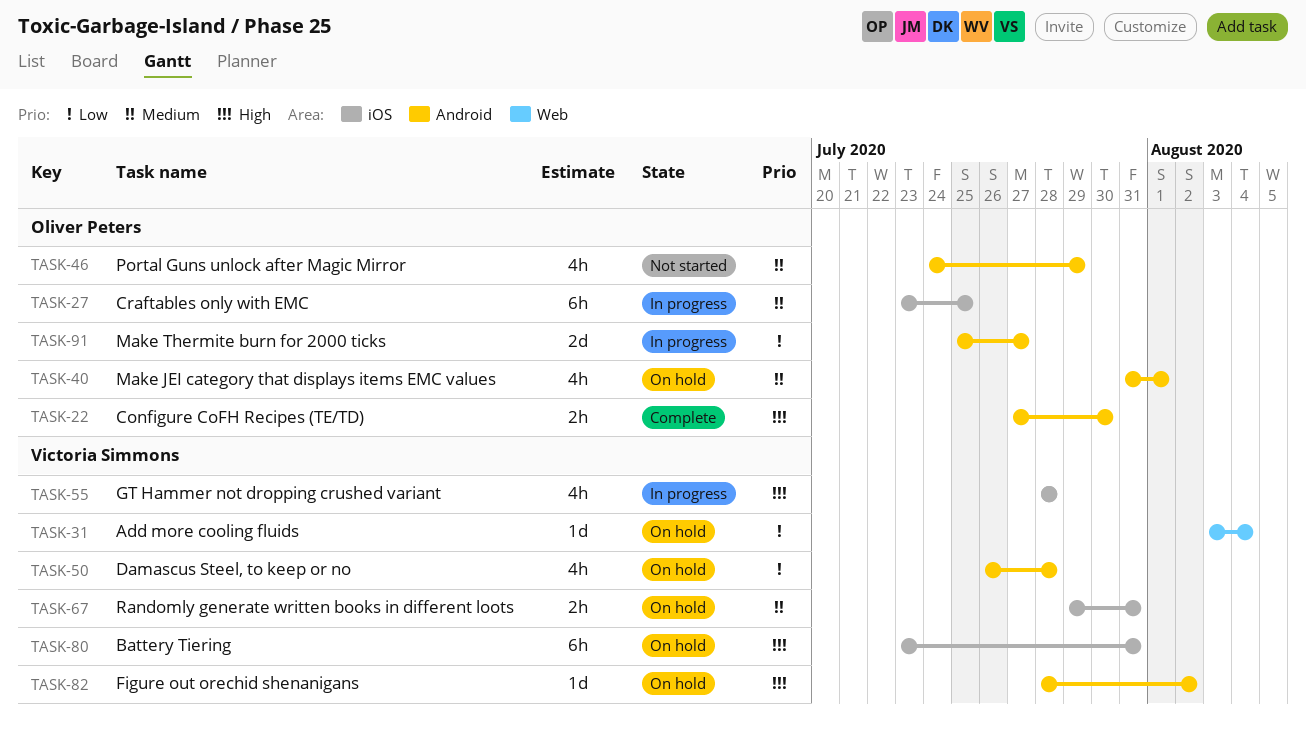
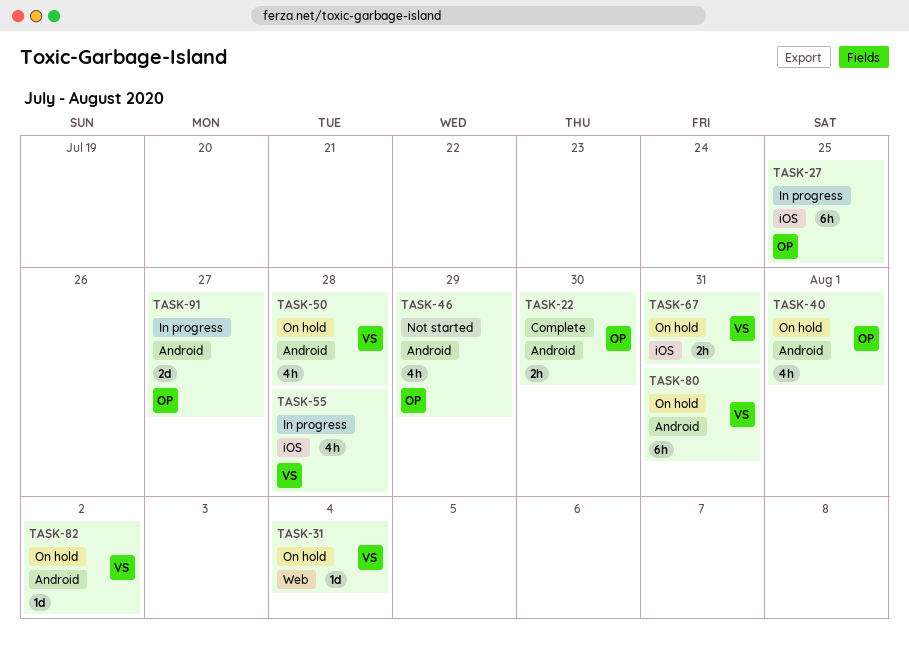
TASK-80, label: iOS -> Android

